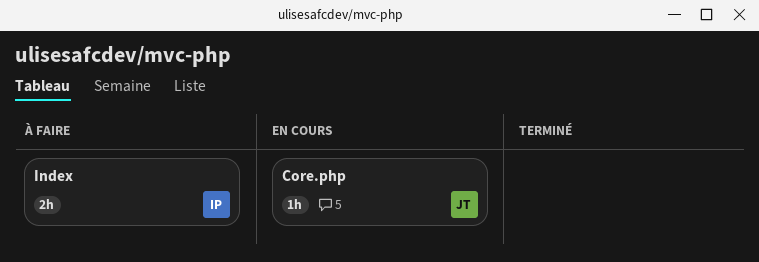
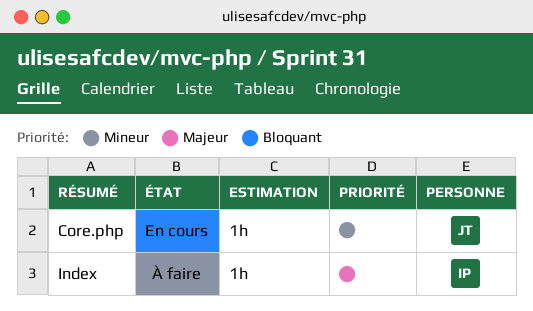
Index, estimate: 2h -> 1h

